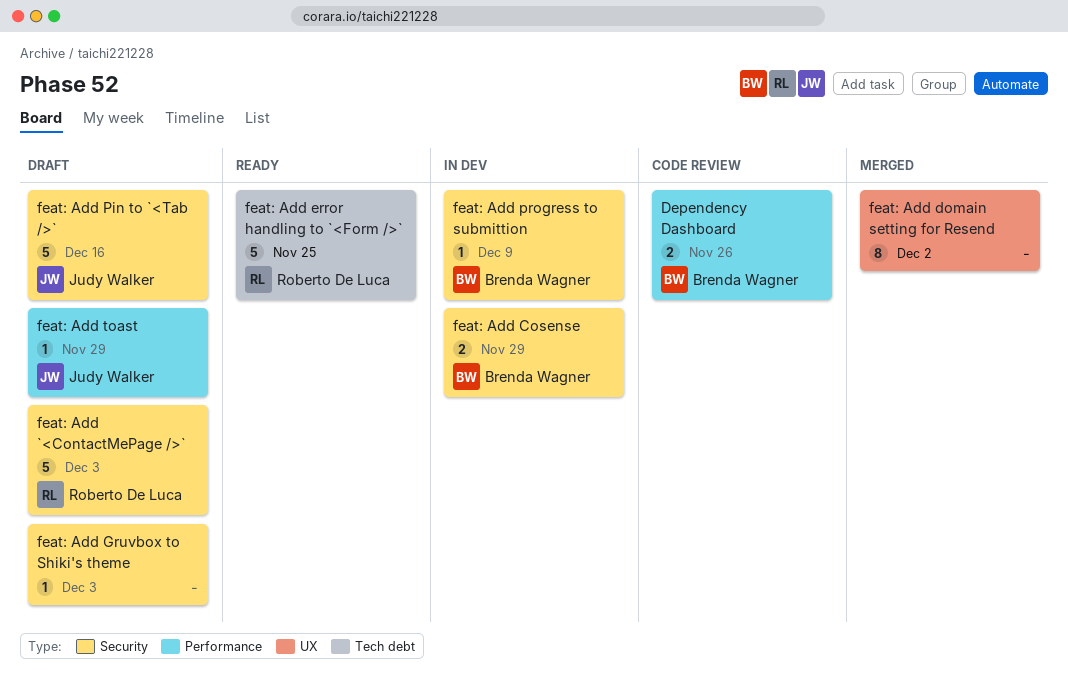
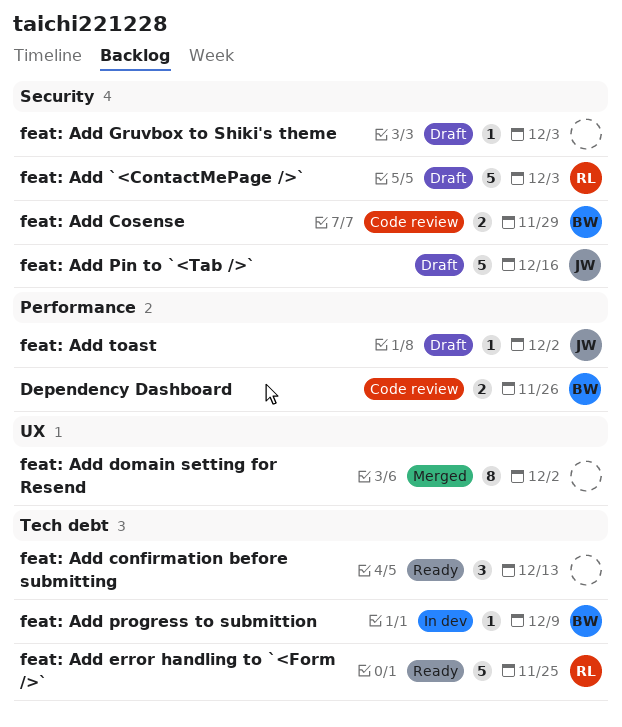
feat: Add confirmation before submitting: none -> present
feat: Add Cosense, status: In dev -> Code review
feat: Add progress to submittion, label: Security -> Tech debt
feat: Add toast, due: Nov 29 -> Dec 2

